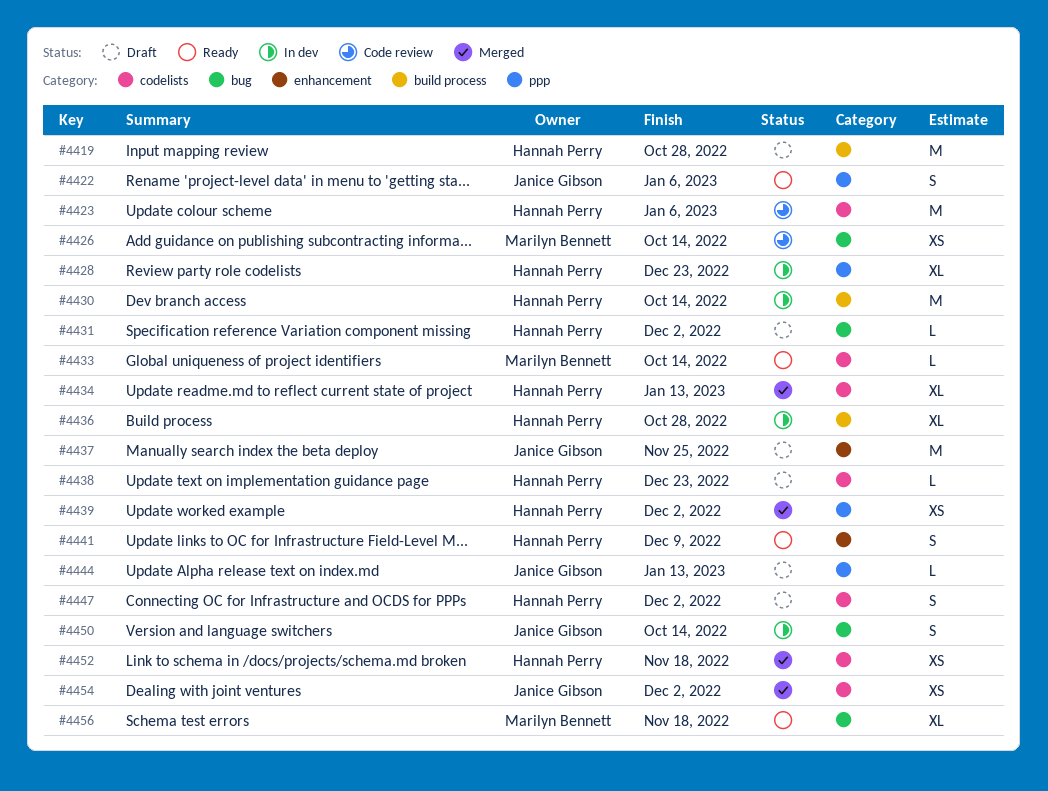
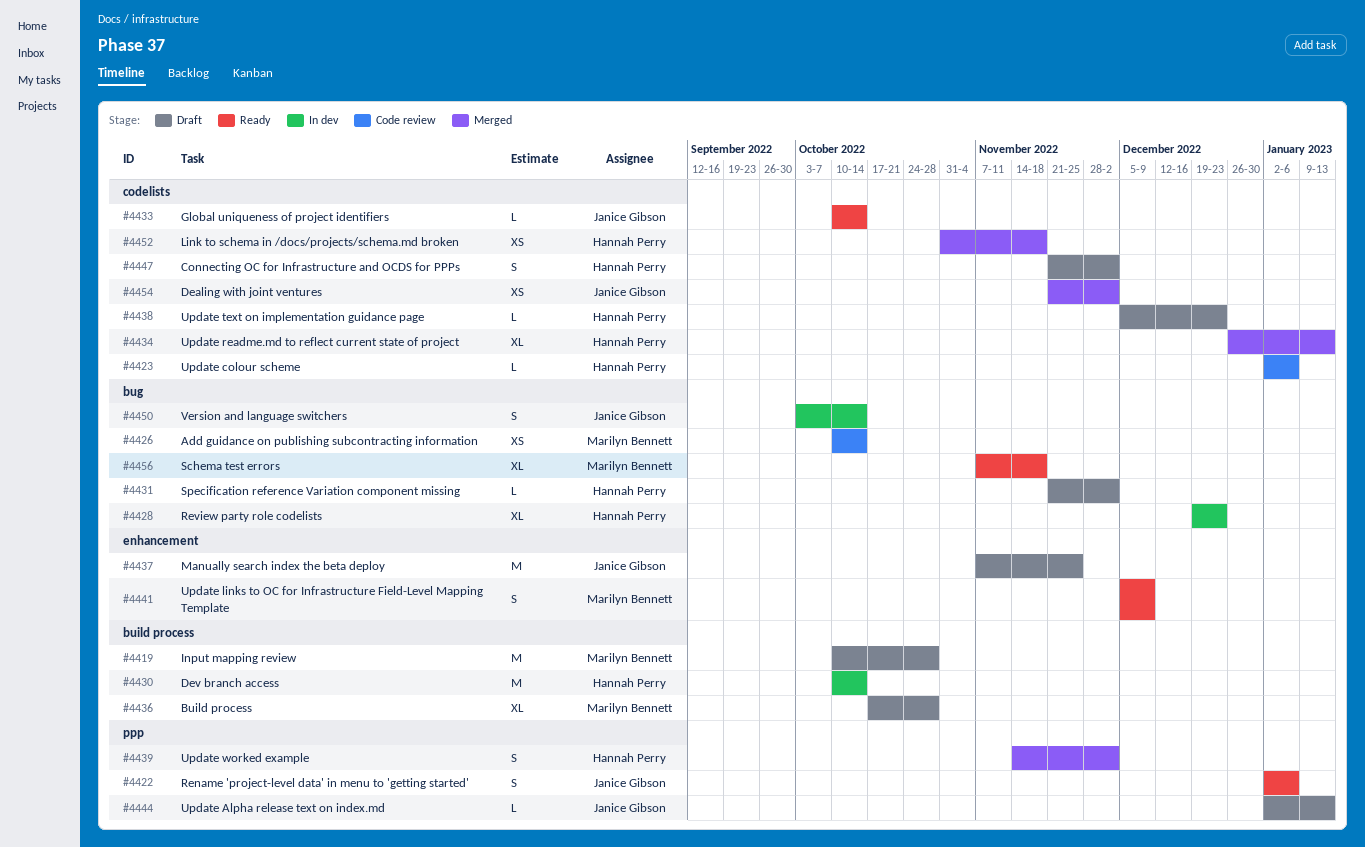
#4419, owner: Hannah Perry -> Marilyn Bennett
#4423, estimate: M -> L
#4428, label: ppp -> bug
#4433, owner: Marilyn Bennett -> Janice Gibson
#4436, status: In dev -> Draft
#4436, owner: Hannah Perry -> Marilyn Bennett
#4439, estimate: XS -> S
#4441, owner: Hannah Perry -> Marilyn Bennett

